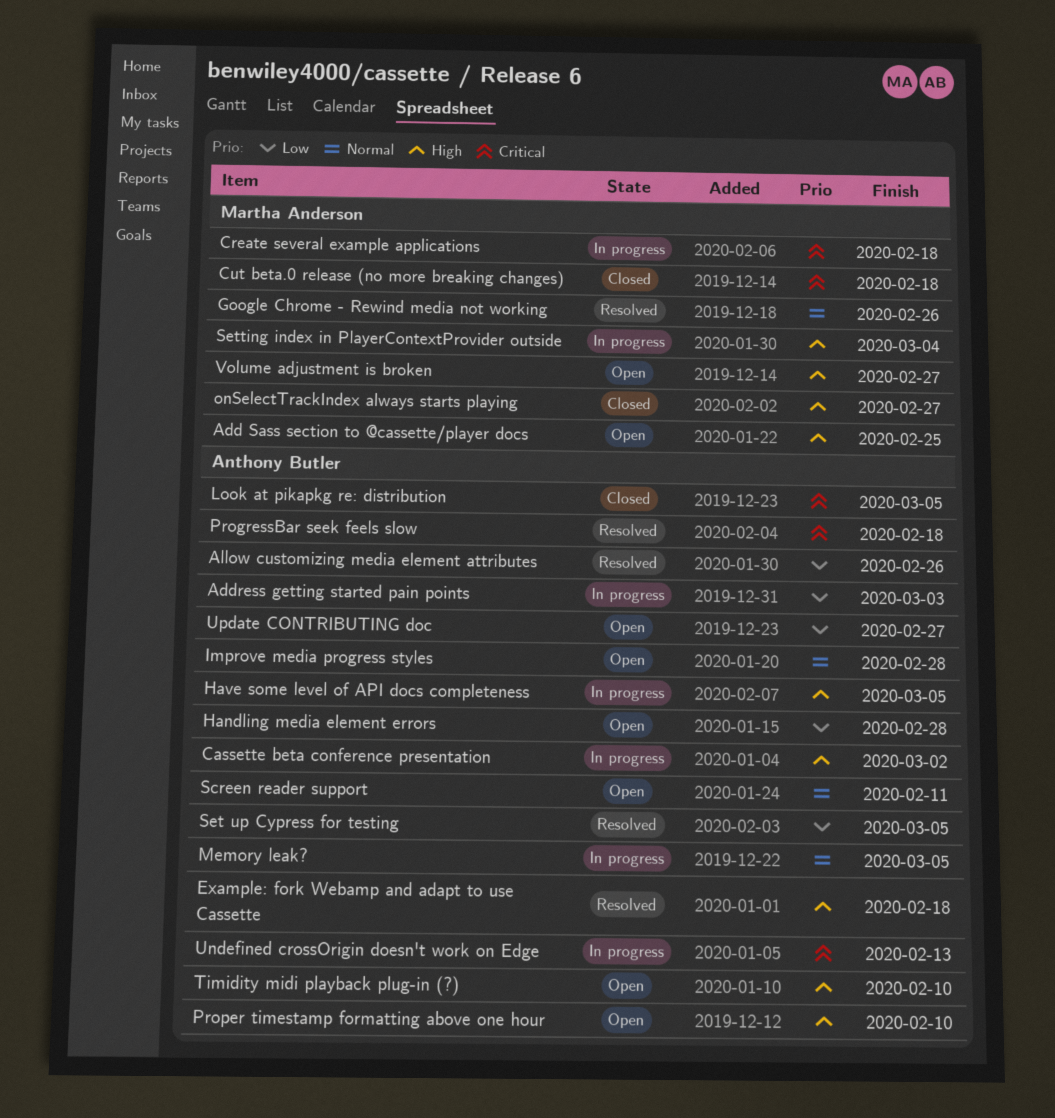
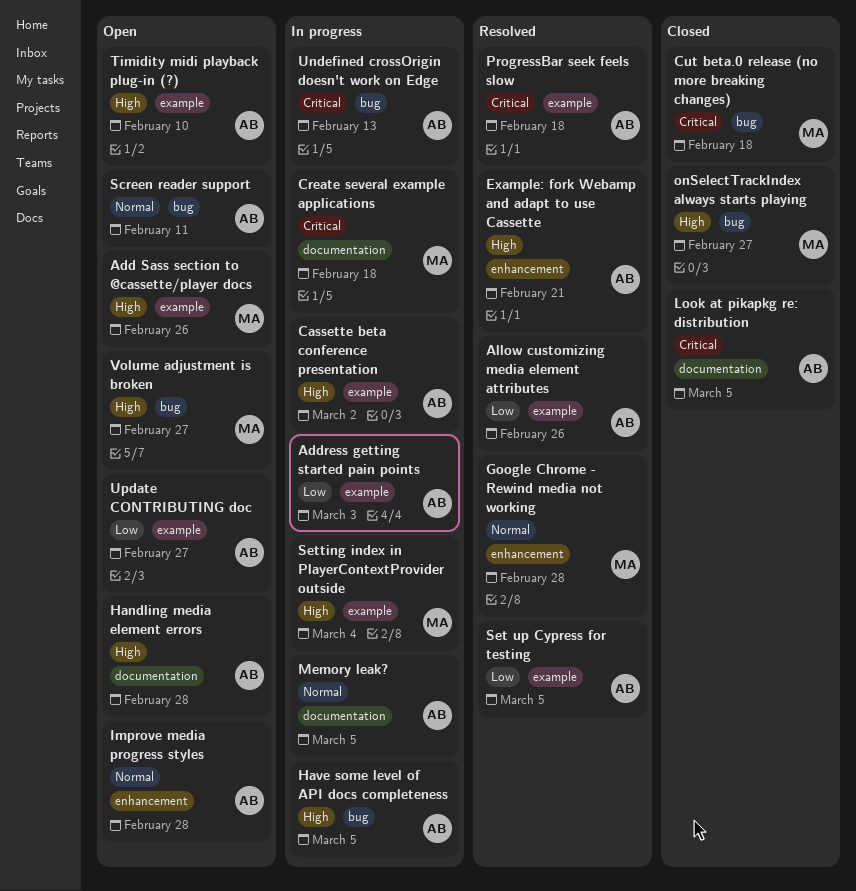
Add Sass section to @cassette/player docs, due: Feb 25 -> Feb 26
Example: fork Webamp and adapt to use Cassette, due: Feb 18 -> Feb 21
Google Chrome - Rewind media not working, due: Feb 26 -> Feb 28
Handling media element errors, priority: Low -> High
Proper timestamp formatting above one hour: present -> none

